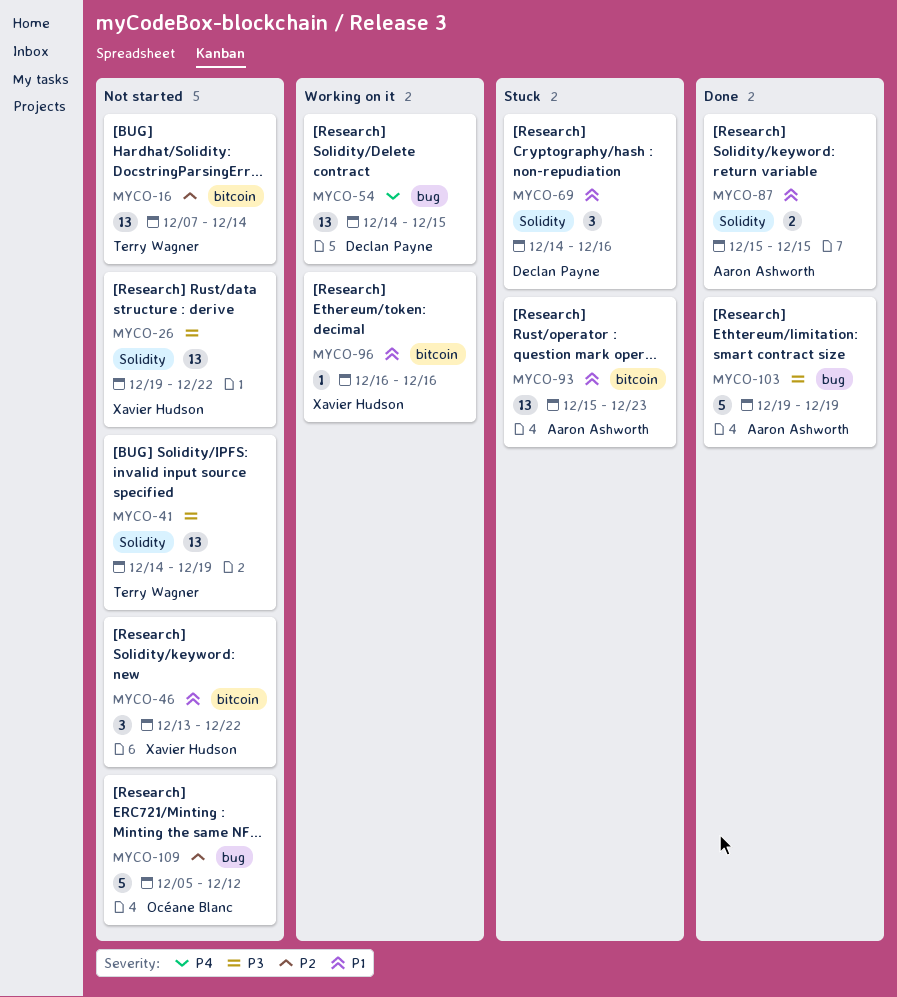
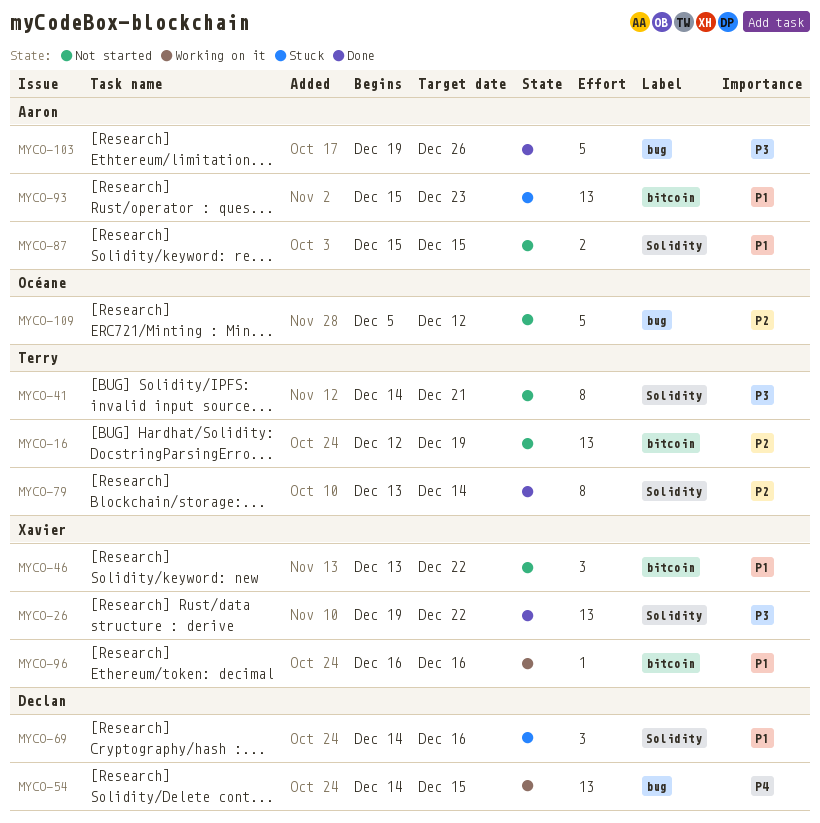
MYCO-16, start: Dec 7 -> Dec 12
MYCO-16, due: Dec 14 -> Dec 19
MYCO-26, status: Not started -> Done
MYCO-41, estimate: 13 -> 8
MYCO-41, due: Dec 19 -> Dec 21
MYCO-79: none -> present
MYCO-87, status: Done -> Not started
MYCO-103, due: Dec 19 -> Dec 26

